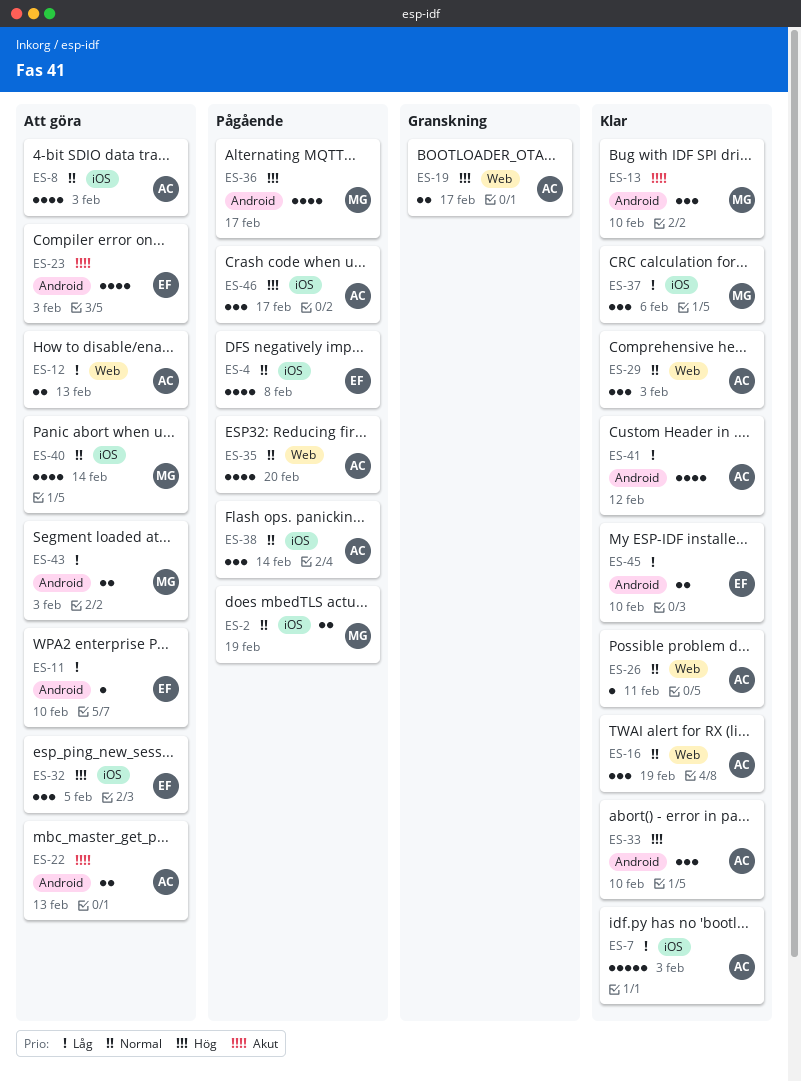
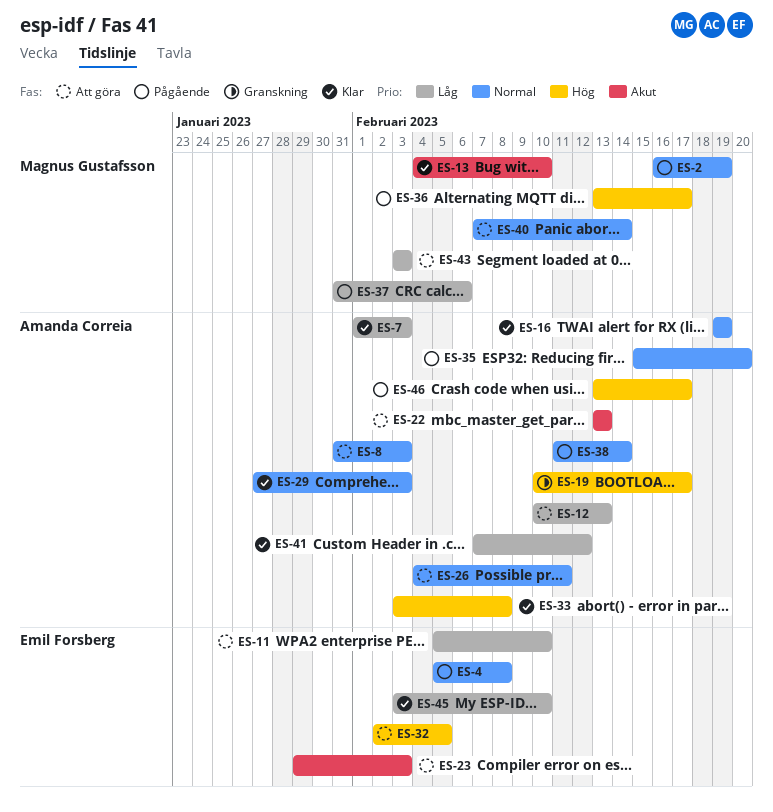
ES-26, status: Klar -> Att göra
ES-33, due: Feb 10 -> Feb 8
ES-37, status: Klar -> Pågående

